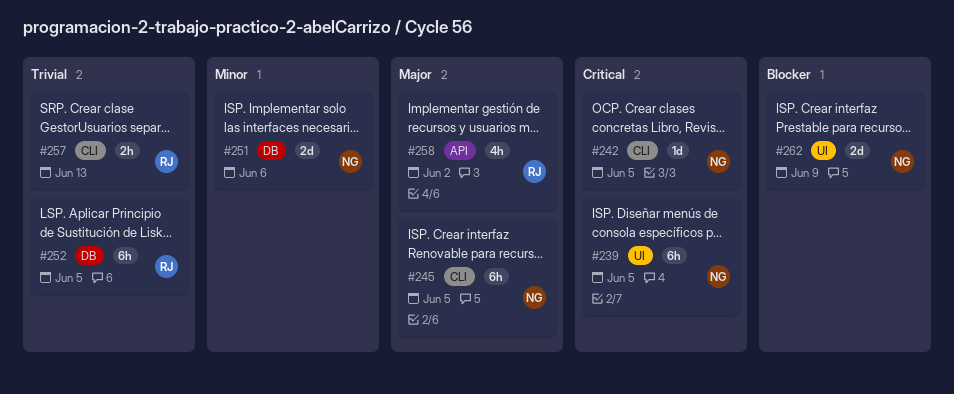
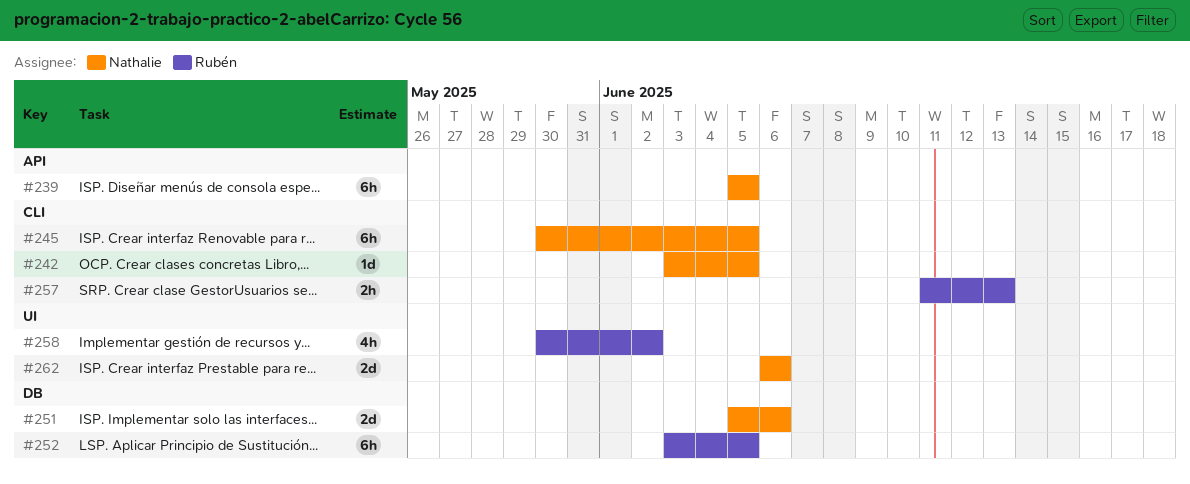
#239, label: UI -> API
#258, label: API -> UI
#262, due: Jun 9 -> Jun 6

